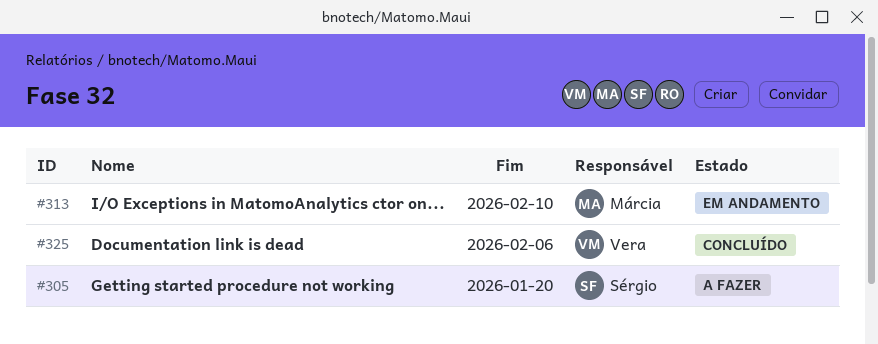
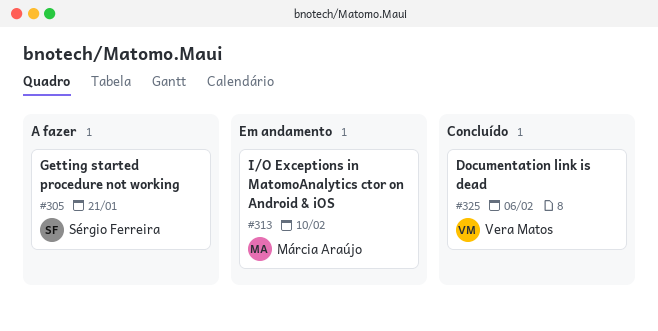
#305, due: Jan 20 -> Jan 21

